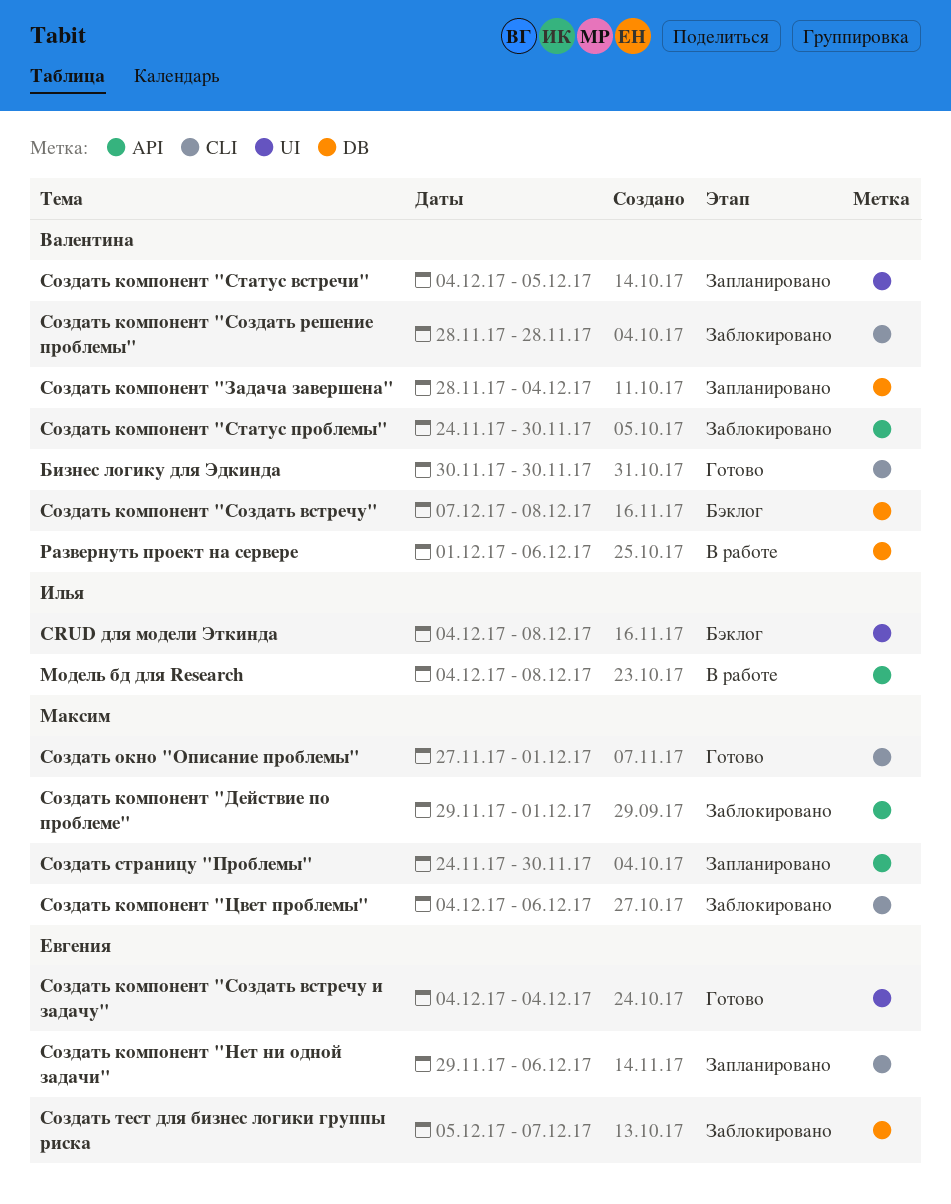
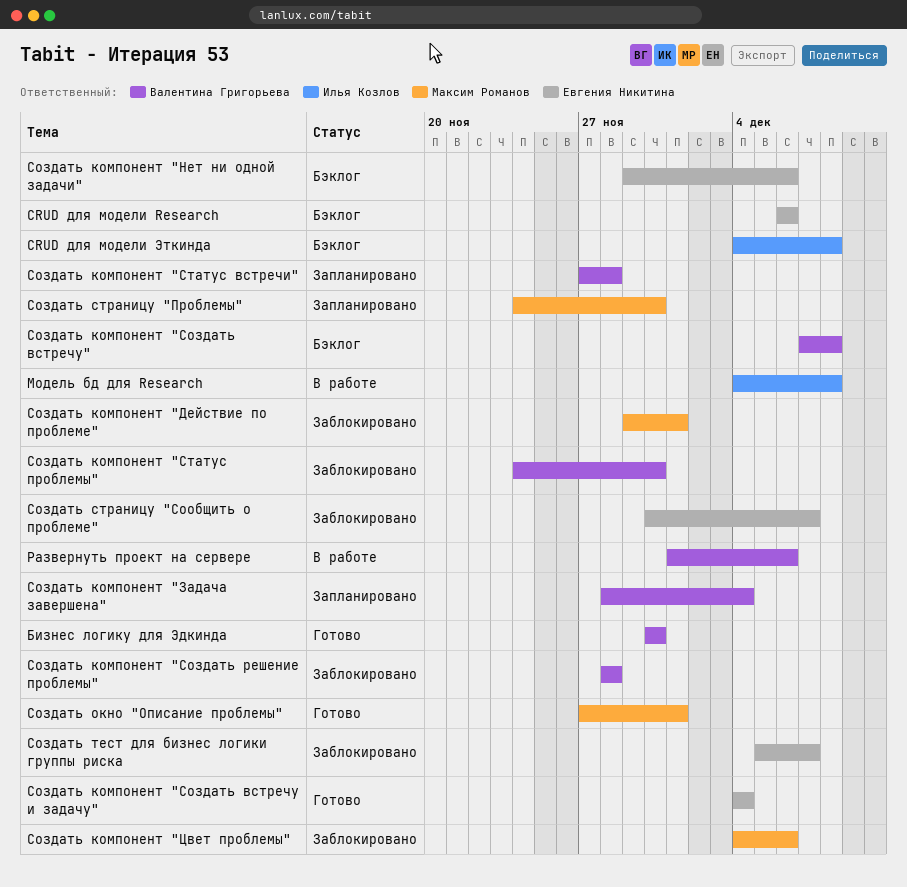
CRUD для модели Research: none -> present
Создать компонент "Нет ни одной задачи", status: Запланировано -> Бэклог
Создать компонент "Статус встречи", start: Dec 4 -> Nov 27
Создать компонент "Статус встречи", due: Dec 5 -> Nov 28
Создать страницу "Сообщить о проблеме": none -> present

